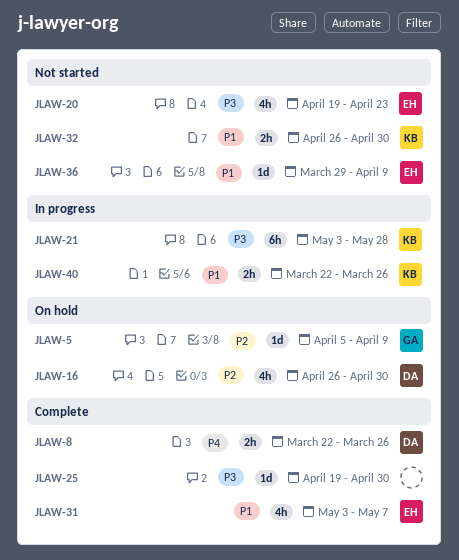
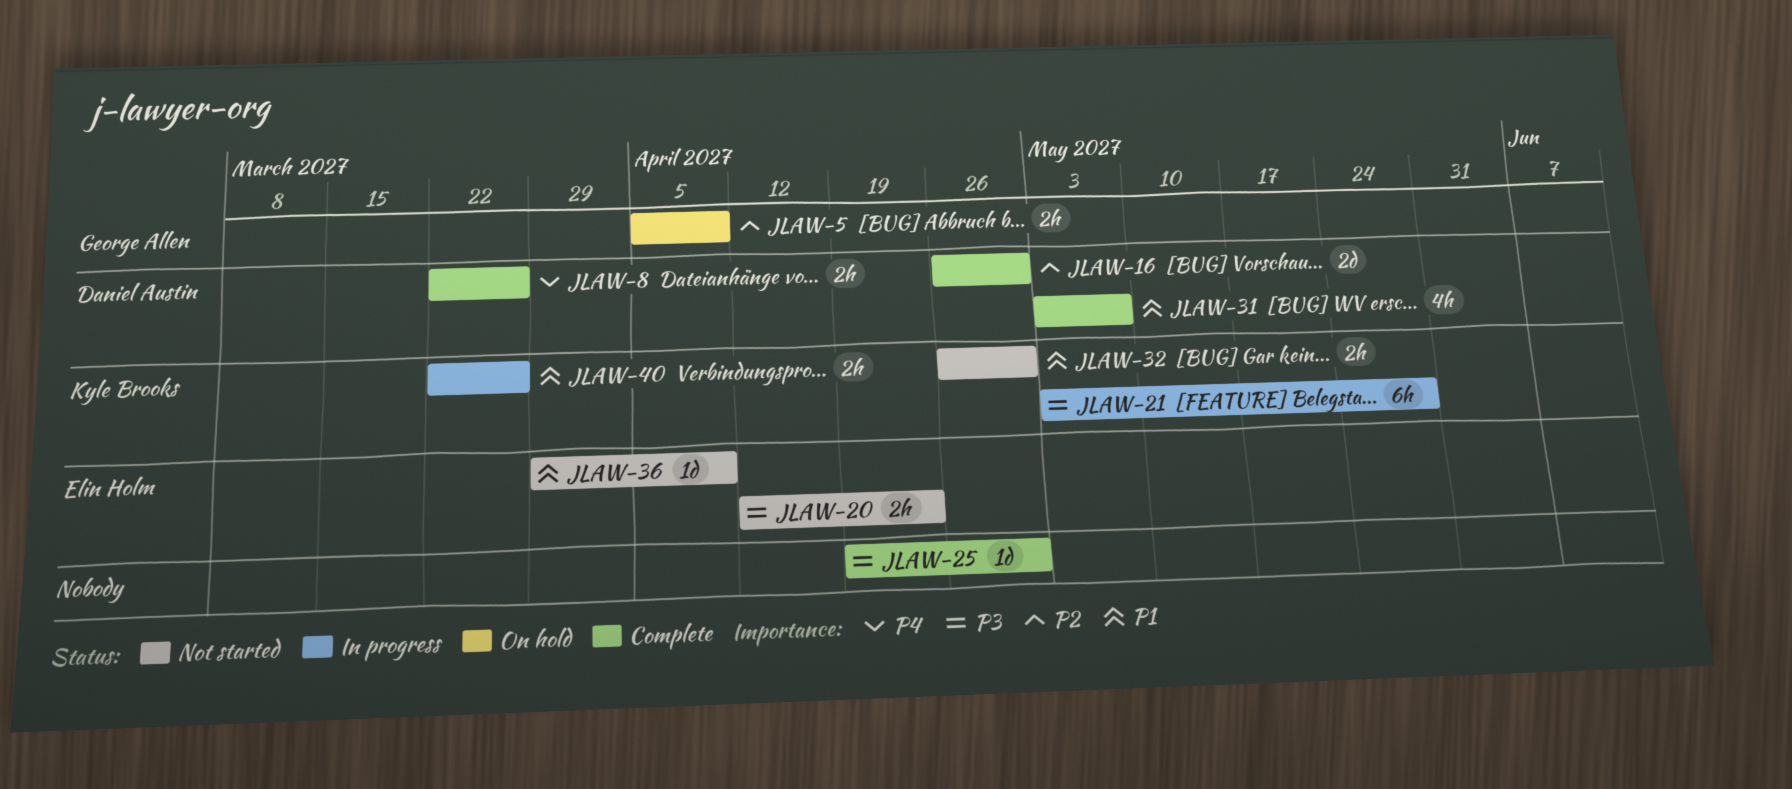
JLAW-5, estimate: 1d -> 2h
JLAW-16, status: On hold -> Complete
JLAW-16, estimate: 4h -> 2d
JLAW-20, estimate: 4h -> 2h
JLAW-20, start: Apr 19 -> Apr 12
JLAW-31, owner: Elin Holm -> Daniel Austin

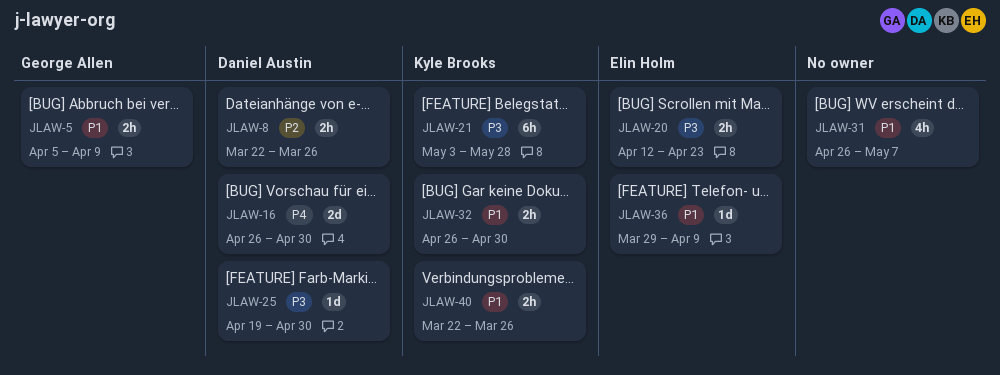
JLAW-5, priority: P2 -> P1
JLAW-8, priority: P4 -> P2
JLAW-16, priority: P2 -> P4
JLAW-25, owner: none -> Daniel Austin
JLAW-31, owner: Daniel Austin -> none
JLAW-31, start: May 3 -> Apr 26

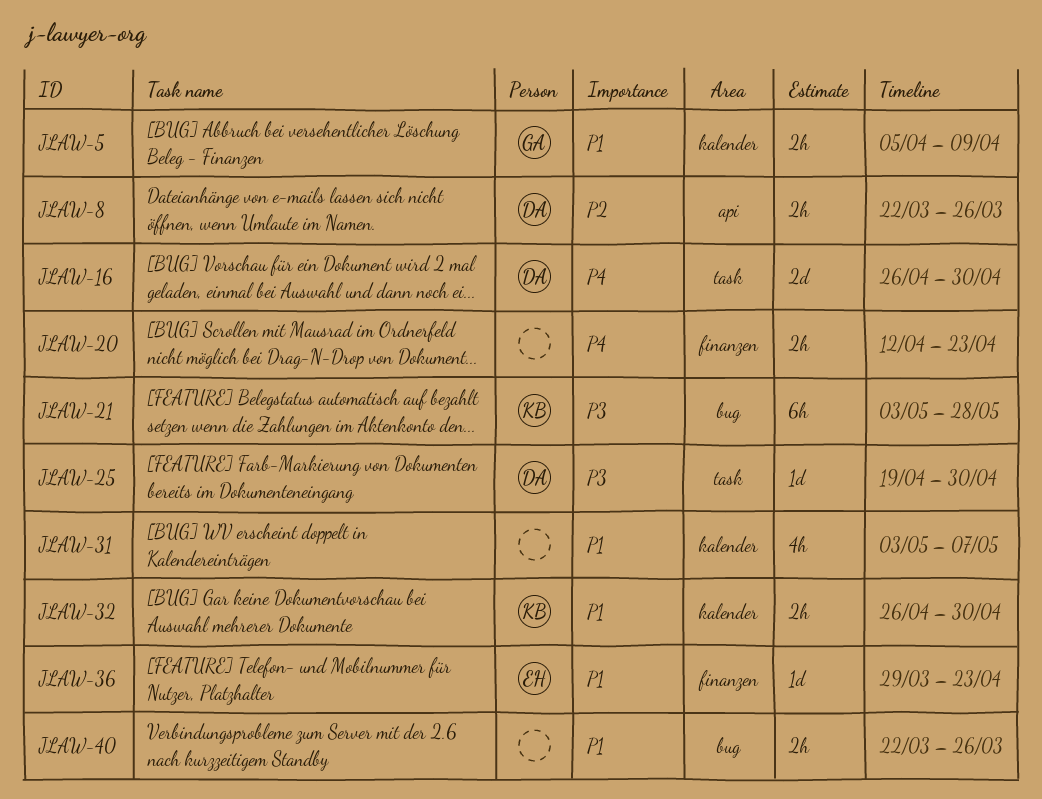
JLAW-20, owner: Elin Holm -> none
JLAW-20, priority: P3 -> P4
JLAW-31, start: Apr 26 -> May 3
JLAW-36, due: Apr 9 -> Apr 23
JLAW-40, owner: Kyle Brooks -> none

